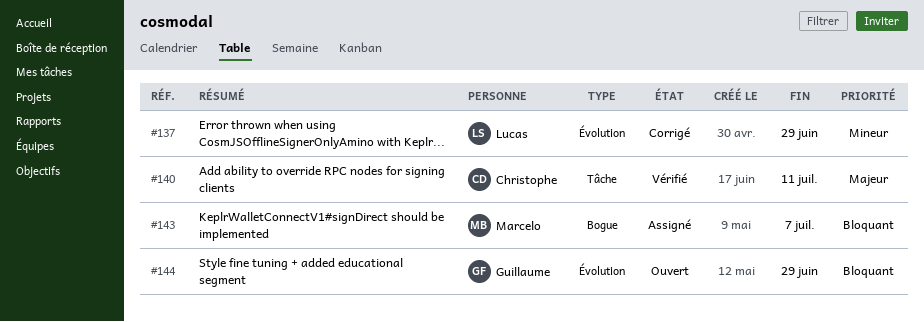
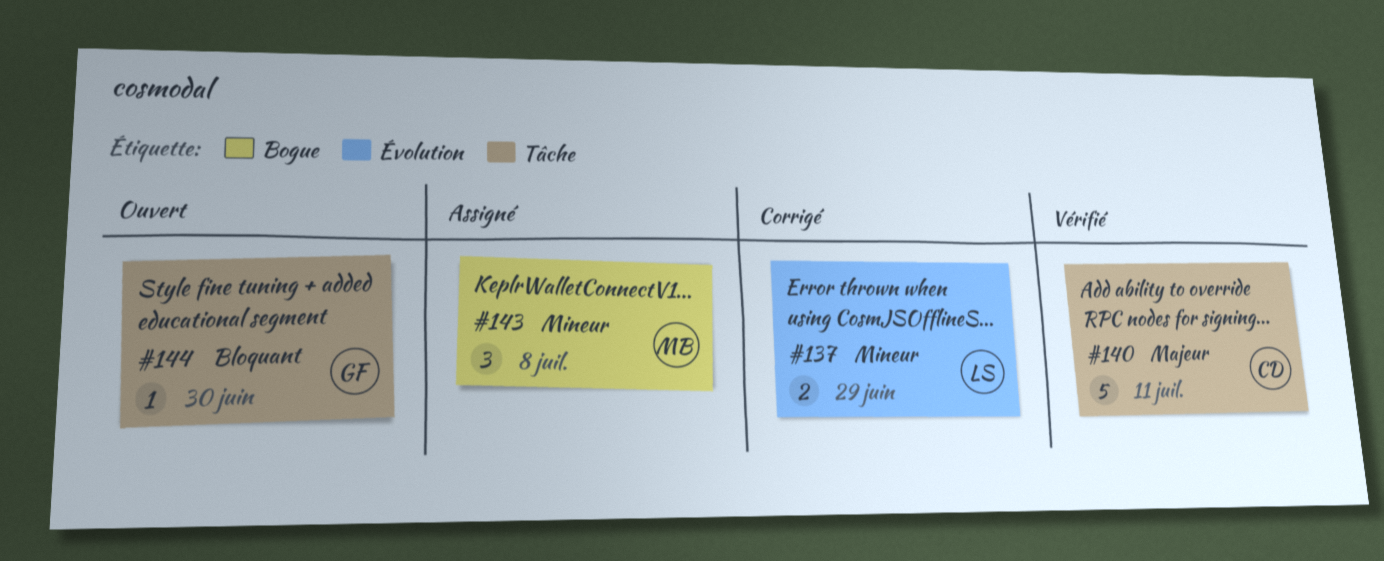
#143, priority: Bloquant -> Mineur
#143, due: Jul 7 -> Jul 8
#144, label: Évolution -> Tâche
#144, due: Jun 29 -> Jun 30

